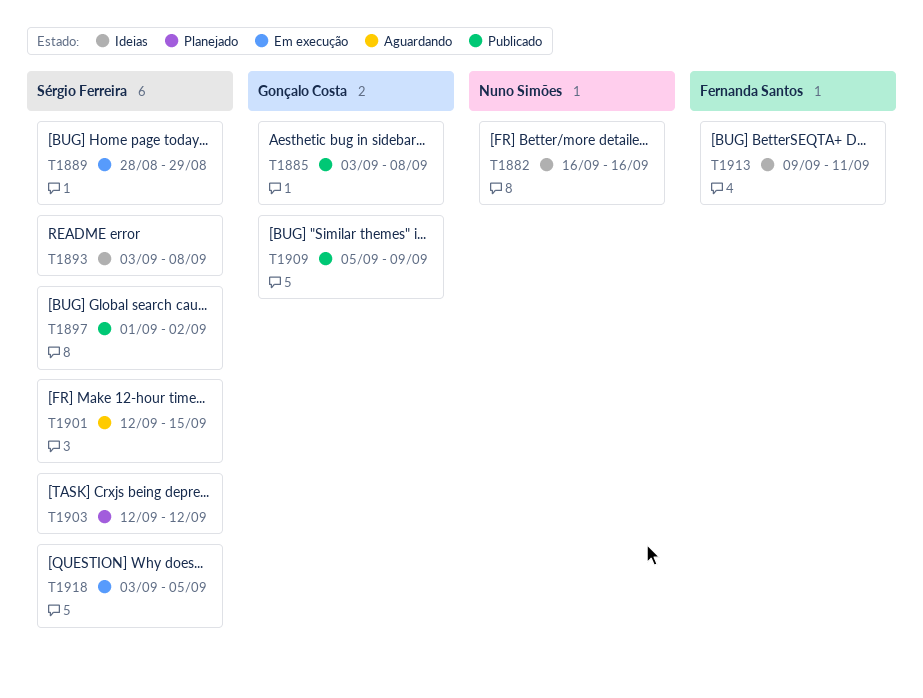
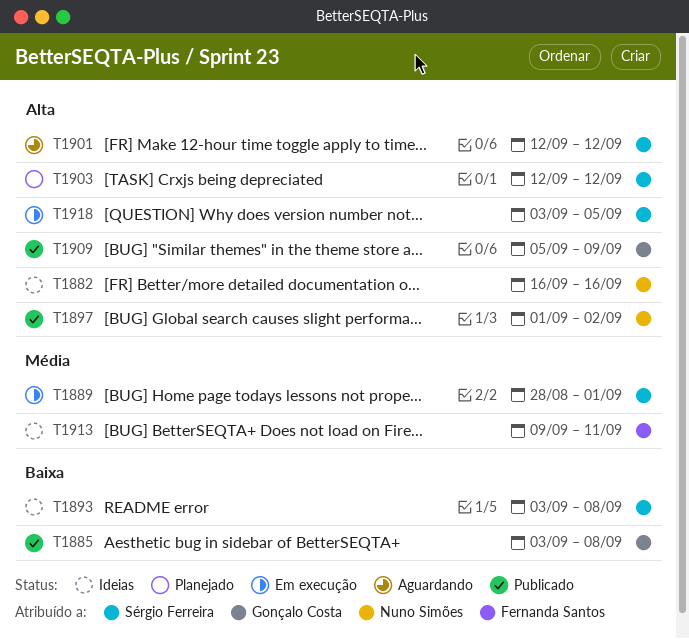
T1889, due: Aug 29 -> Sep 1
T1897, owner: Sérgio Ferreira -> Nuno Simões
T1901, due: Sep 15 -> Sep 12

